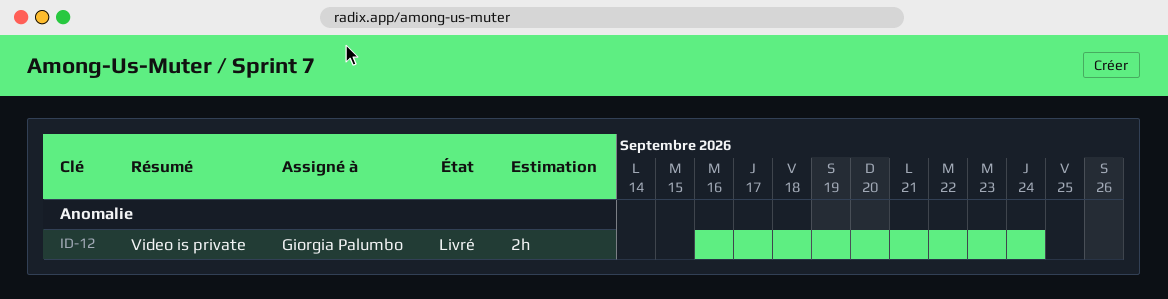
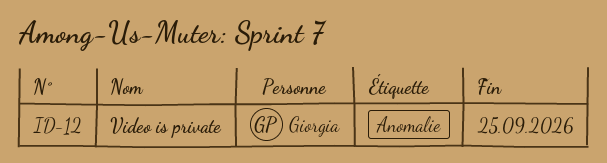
ID-12, due: Sep 24 -> Sep 25

